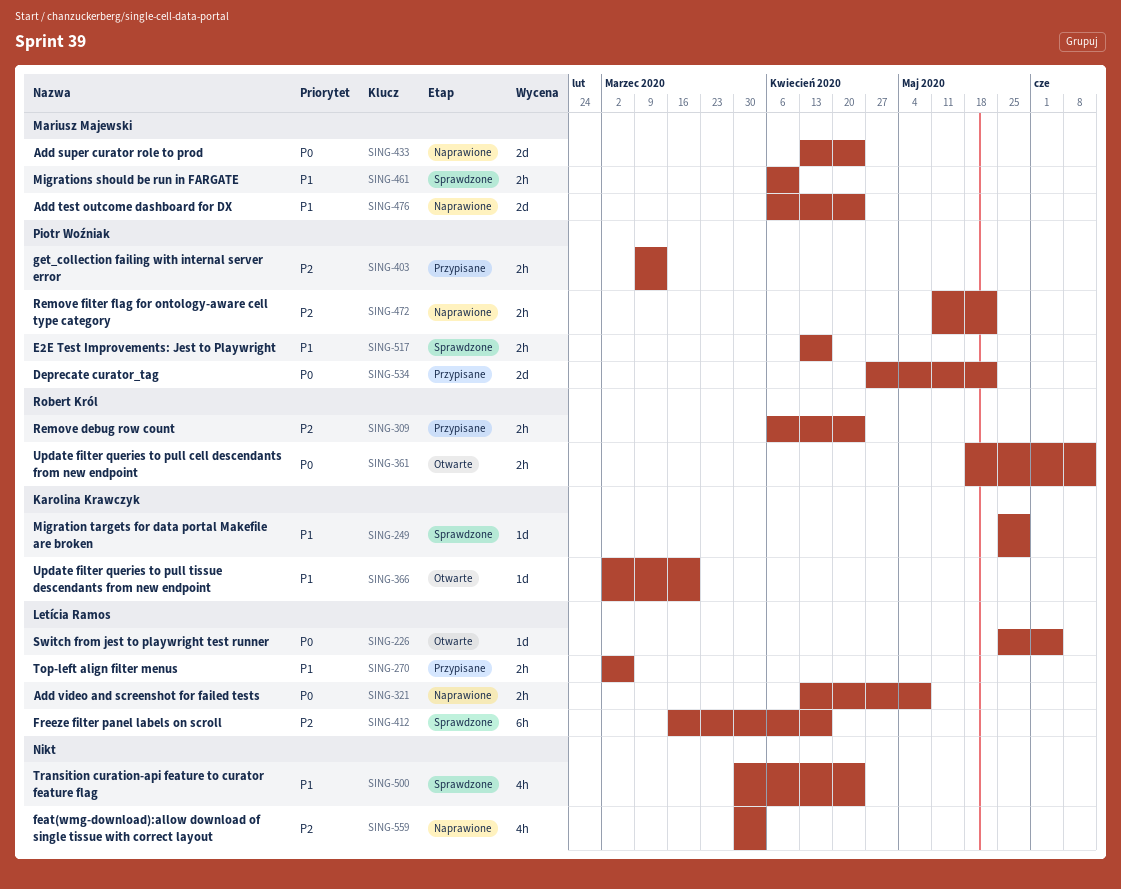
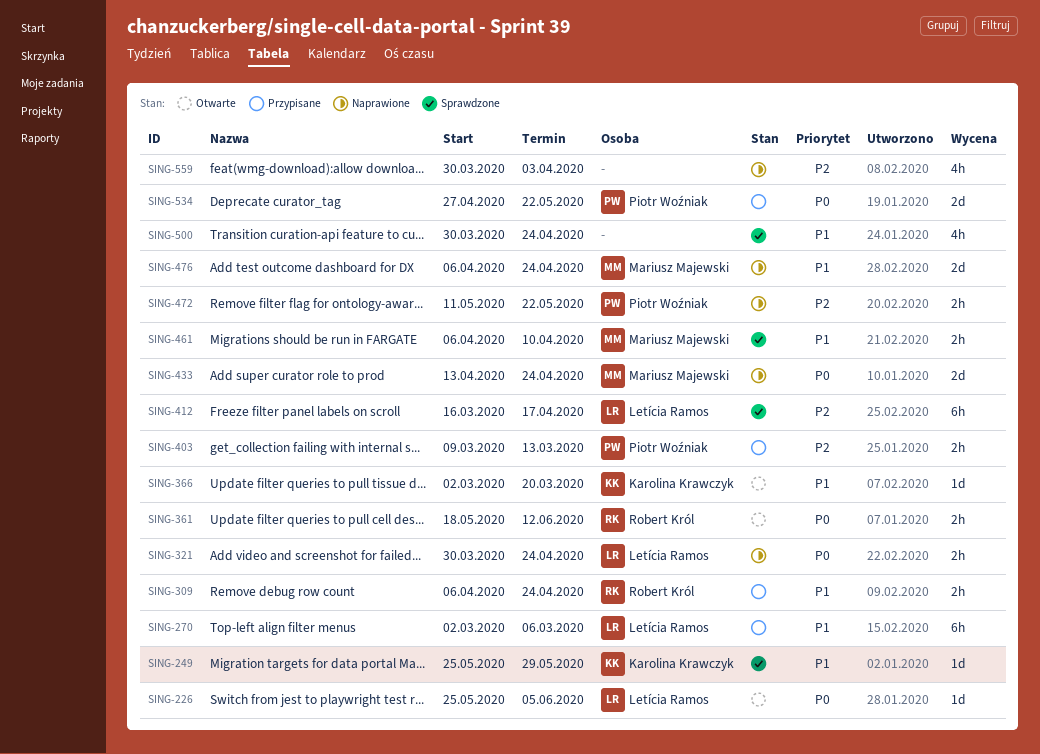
SING-270, estimate: 2h -> 6h
SING-309, priority: P2 -> P1
SING-321, start: Apr 13 -> Mar 30
SING-321, due: May 8 -> Apr 24
SING-517: present -> none

